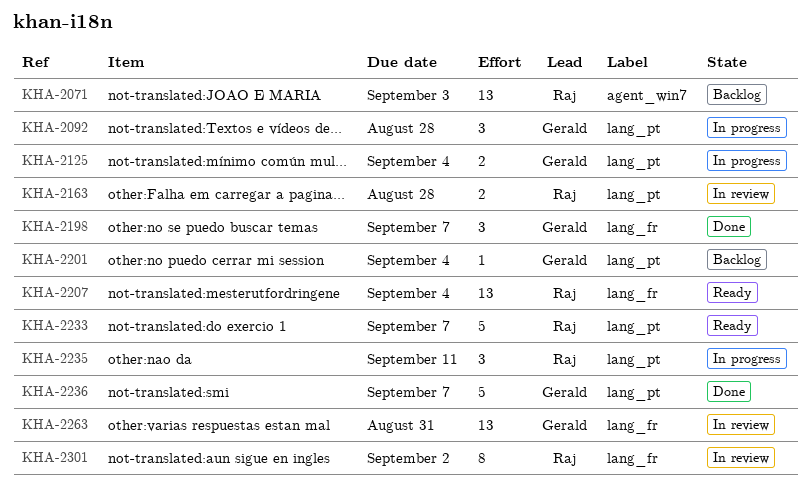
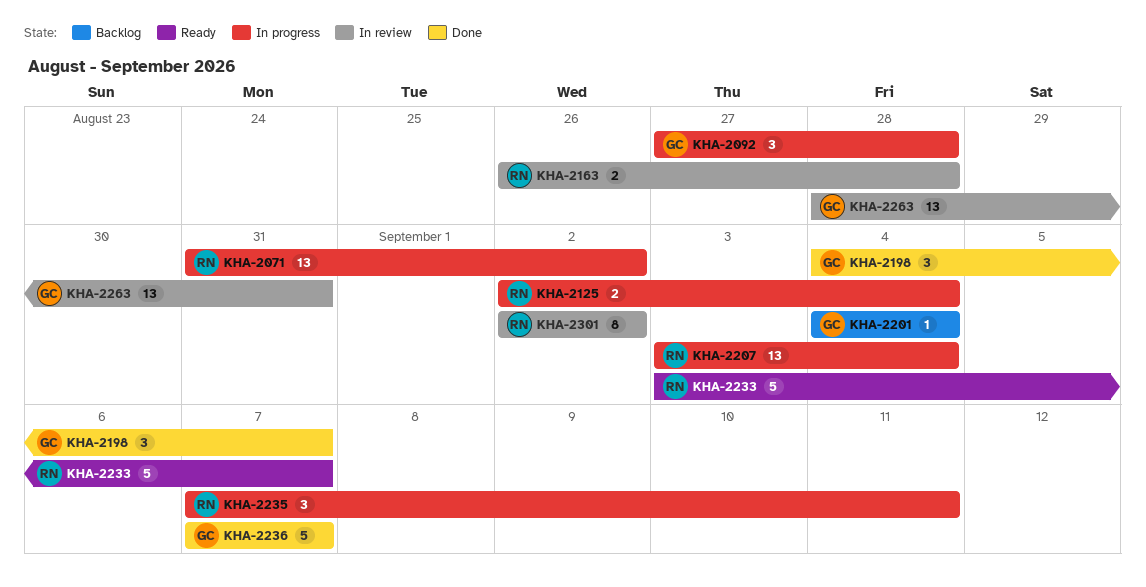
KHA-2071, status: Backlog -> In progress
KHA-2071, due: Sep 3 -> Sep 2
KHA-2125, owner: Gerald -> Raj
KHA-2207, status: Ready -> In progress

